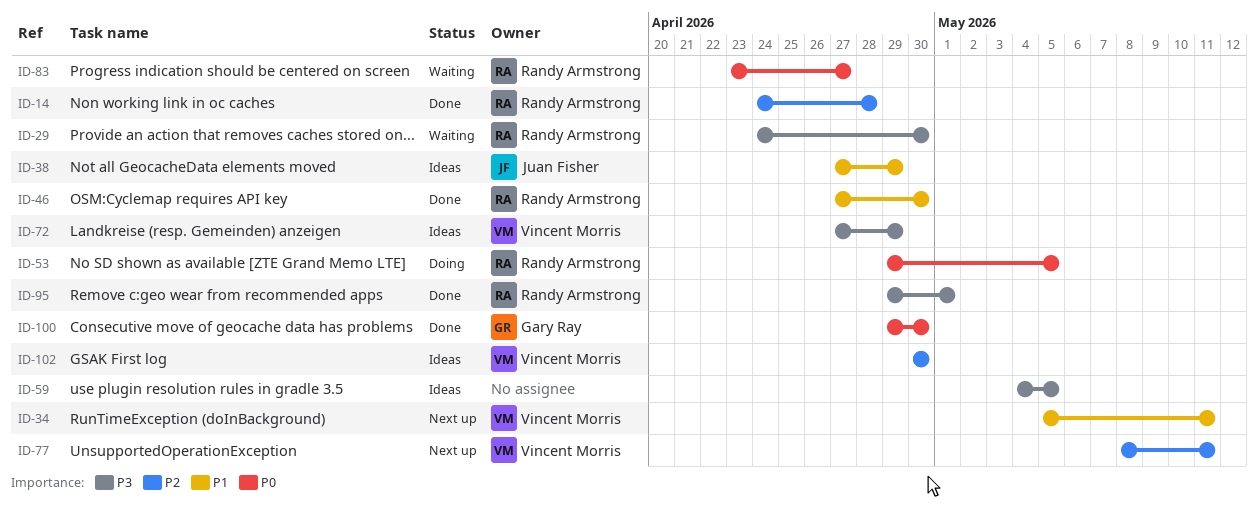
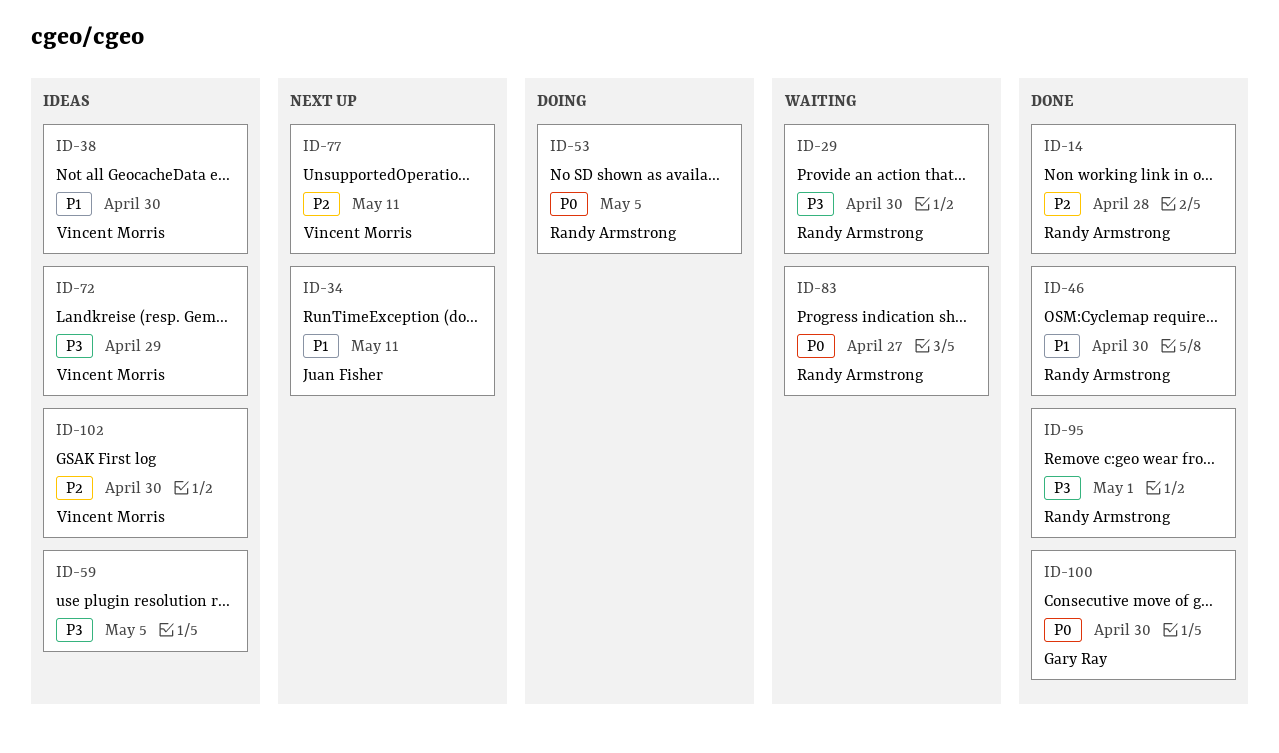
ID-34, owner: Vincent Morris -> Juan Fisher
ID-38, owner: Juan Fisher -> Vincent Morris
ID-38, due: Apr 29 -> Apr 30

